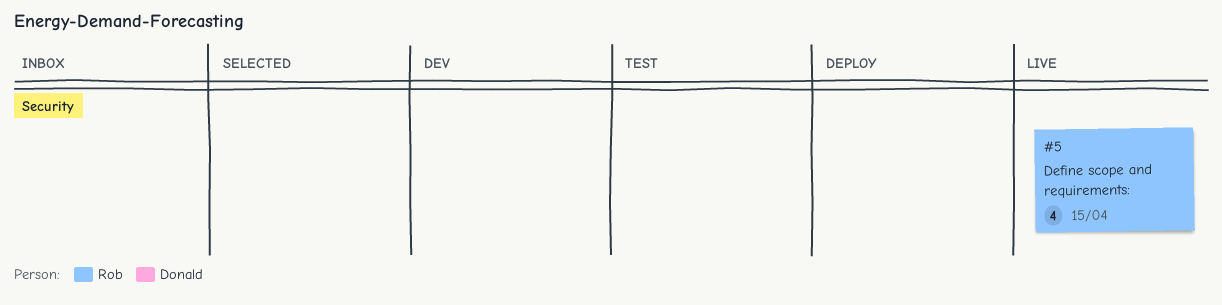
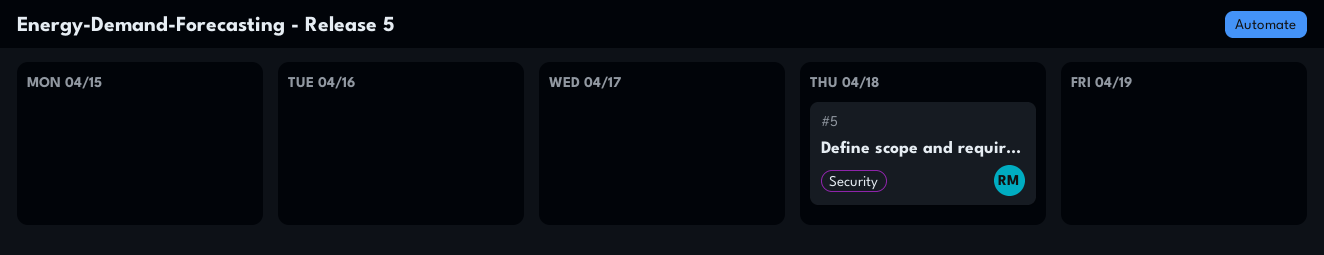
#5, due: Apr 15 -> Apr 18

